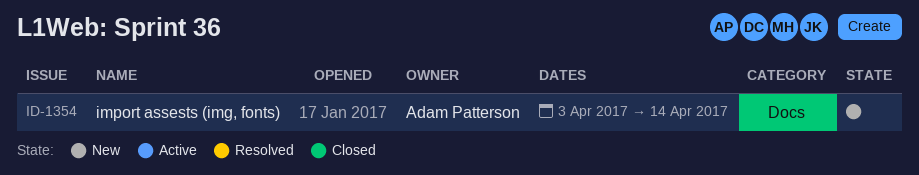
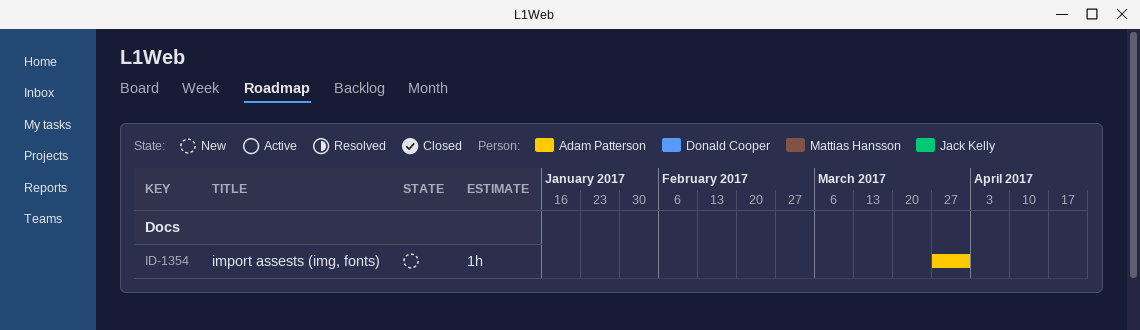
ID-1354, start: Apr 3 -> Mar 27
ID-1354, due: Apr 14 -> Mar 31

